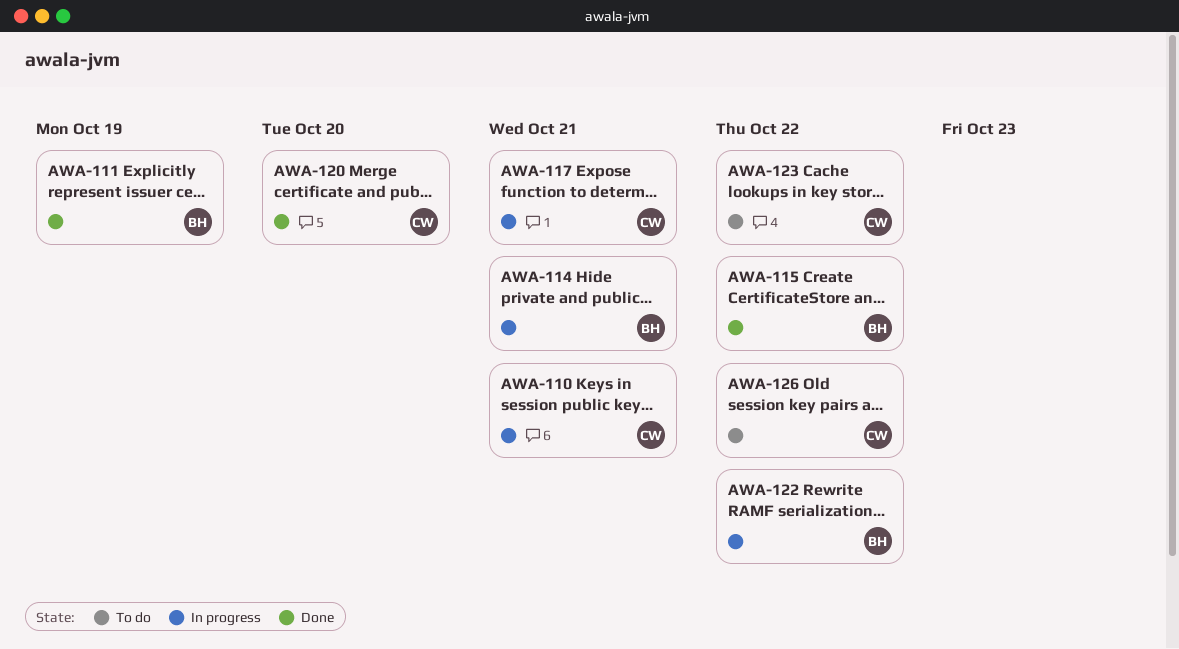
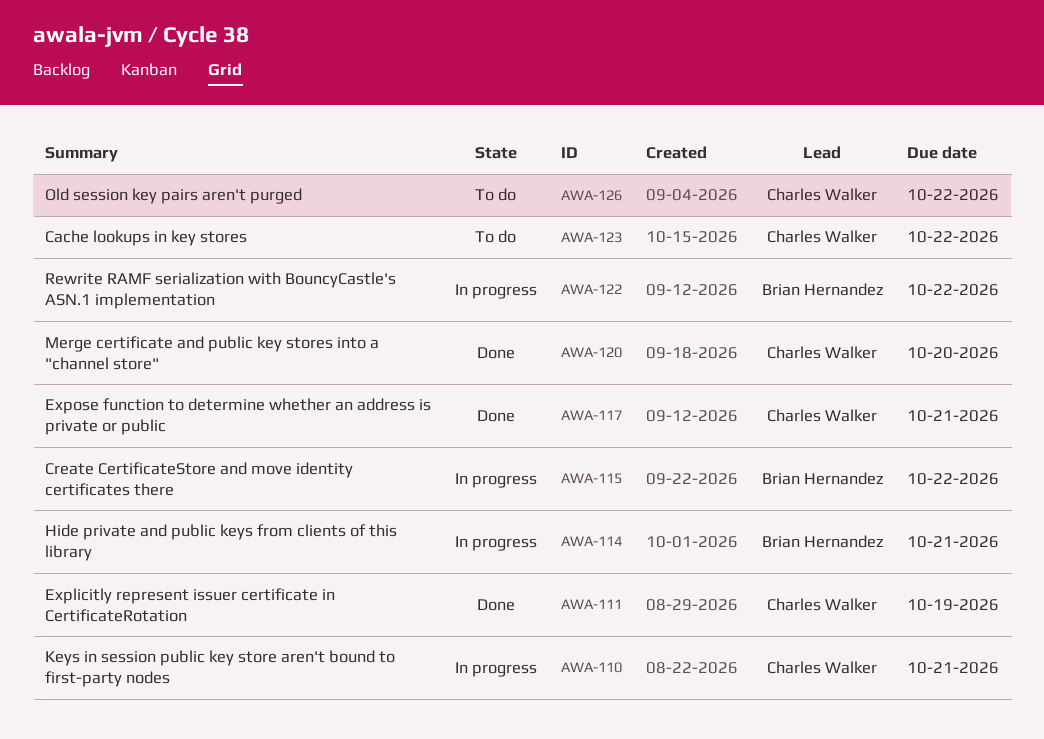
AWA-111, owner: Brian Hernandez -> Charles Walker
AWA-115, status: Done -> In progress
AWA-117, status: In progress -> Done

